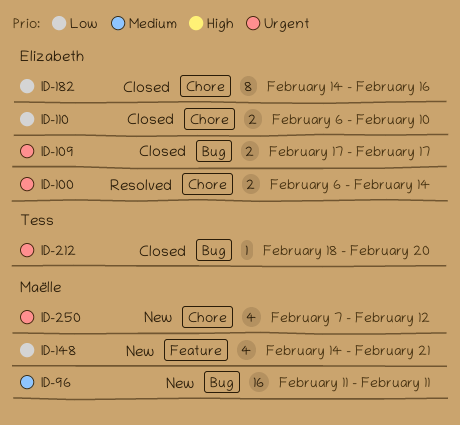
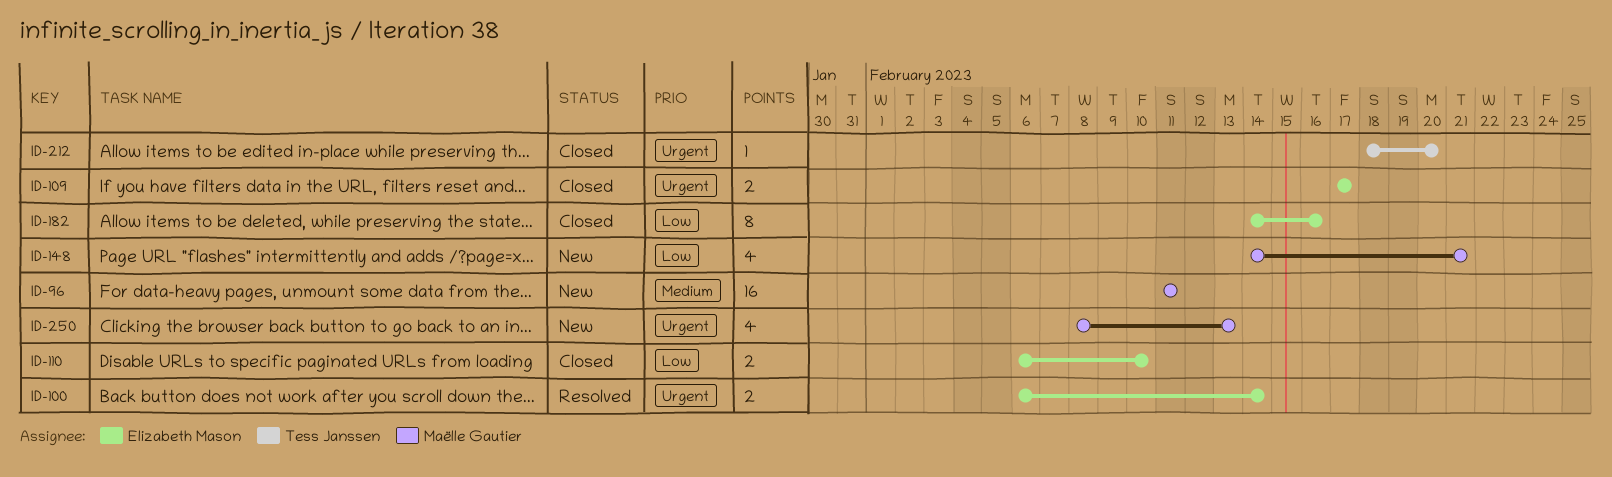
ID-250, start: Feb 7 -> Feb 8
ID-250, due: Feb 12 -> Feb 13

